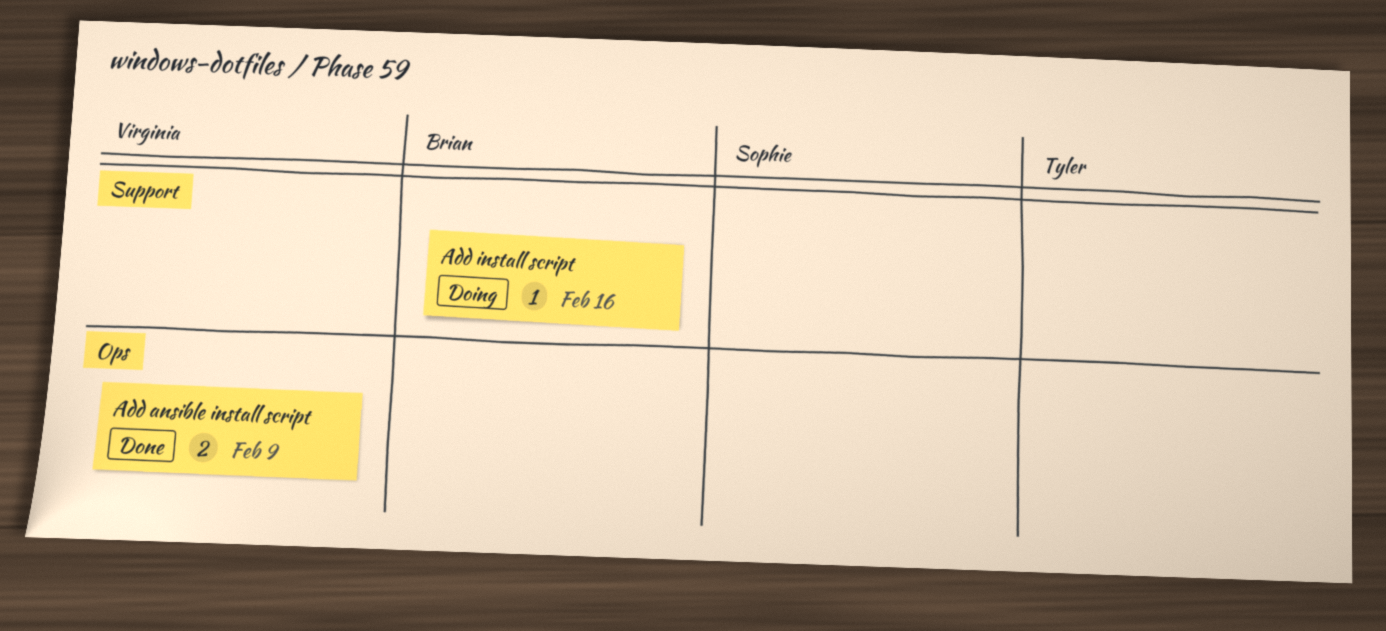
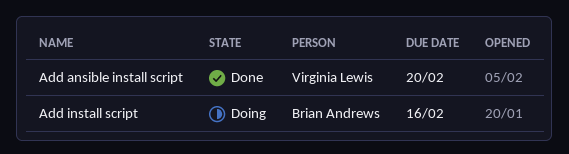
Add ansible install script, due: Feb 9 -> Feb 20

